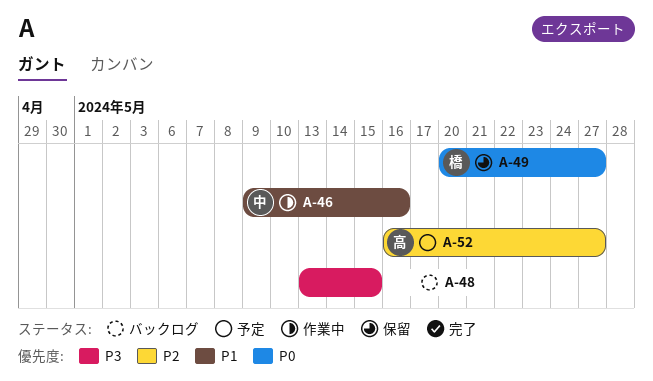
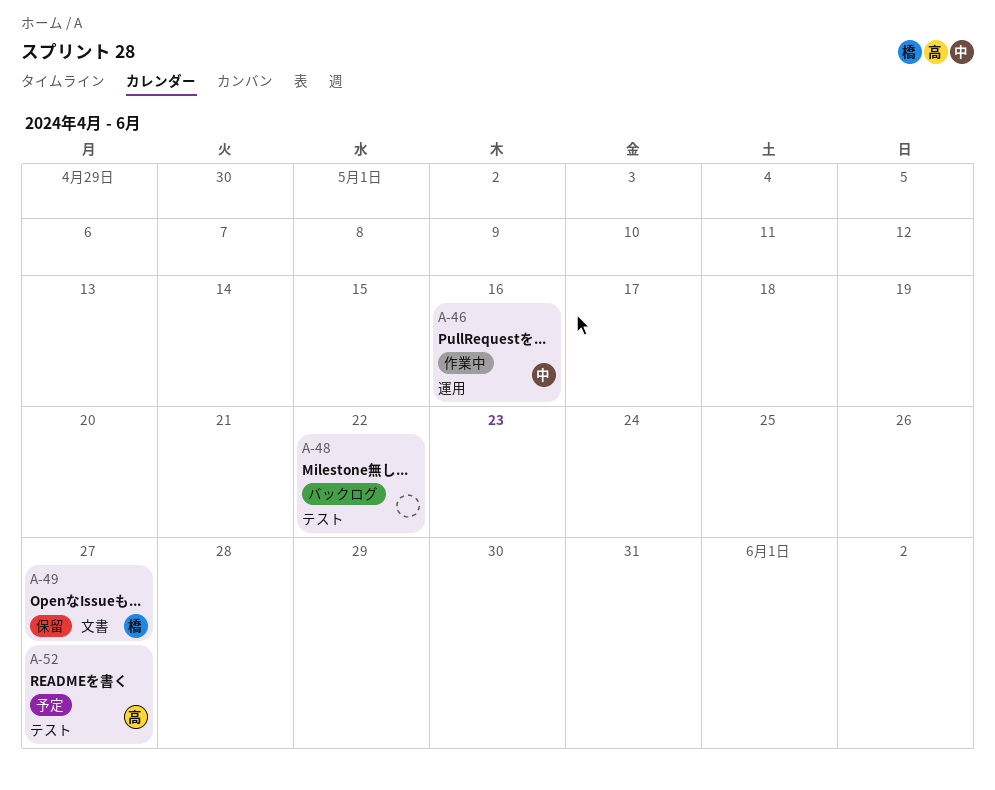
A-48, due: May 15 -> May 22

